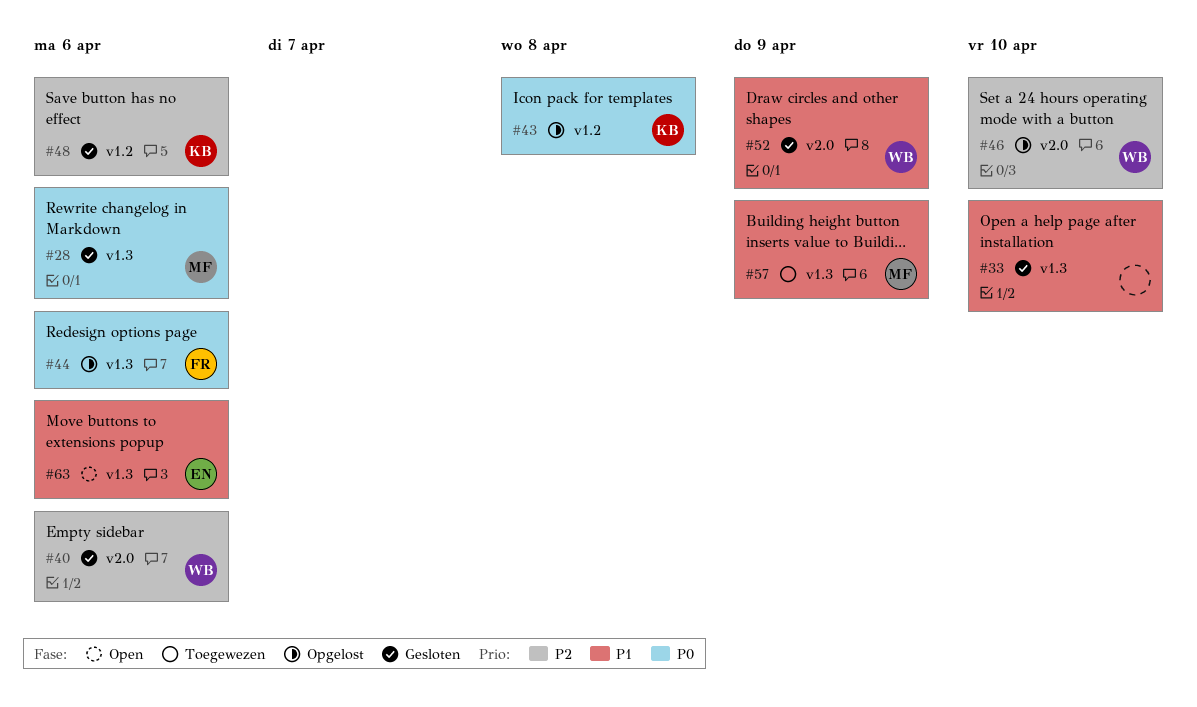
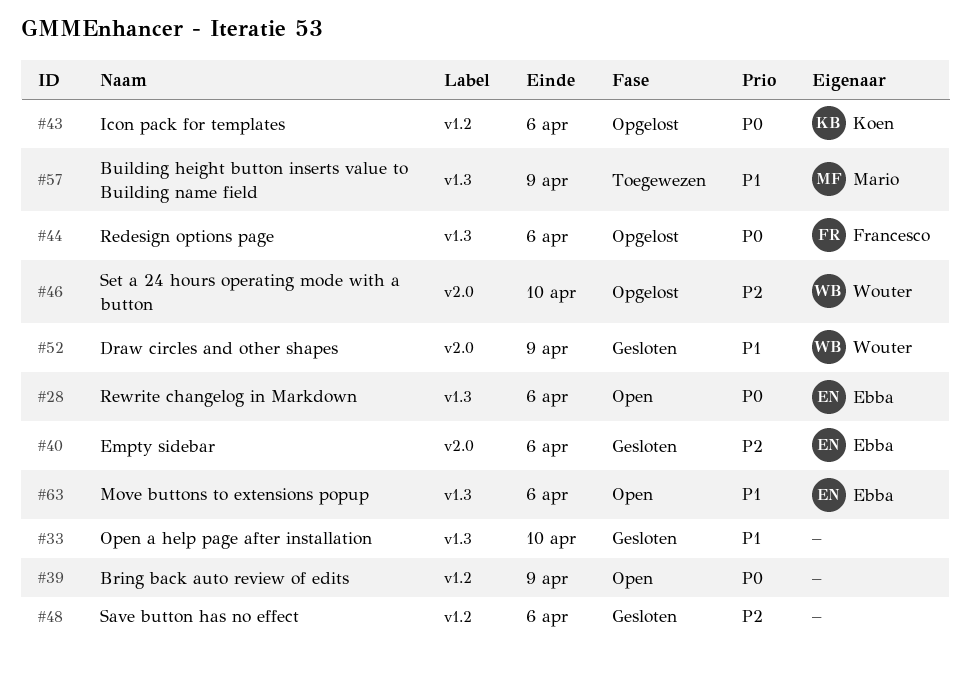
#28, status: Gesloten -> Open
#28, owner: Mario -> Ebba
#39: none -> present
#40, owner: Wouter -> Ebba
#43, due: Apr 8 -> Apr 6
#48, owner: Koen -> none

